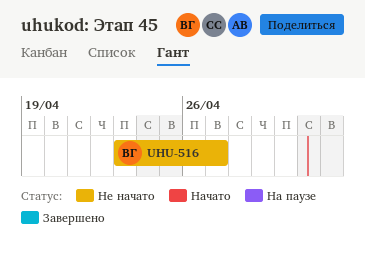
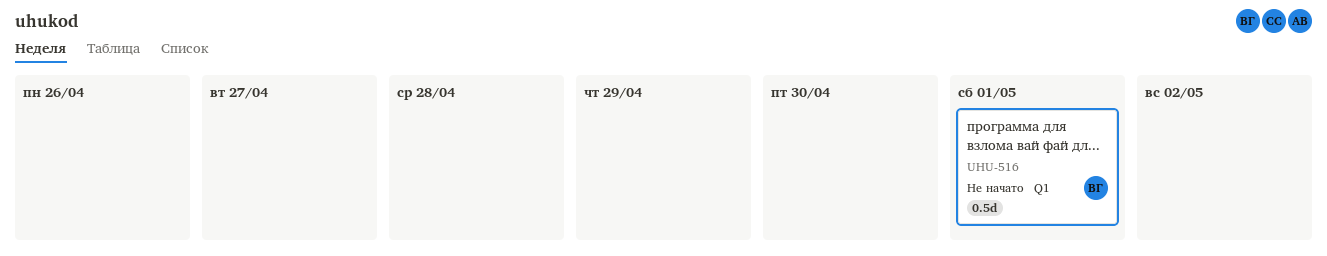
UHU-516, due: Apr 27 -> May 1

